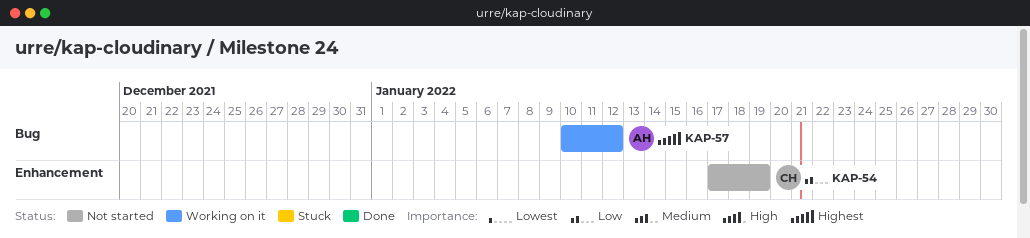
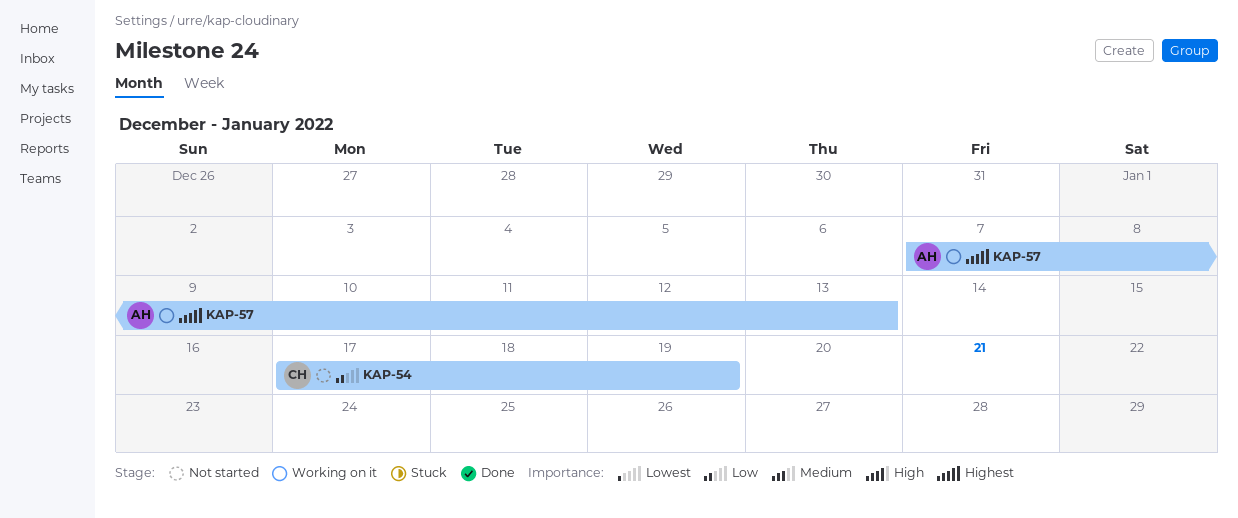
KAP-57, start: Jan 10 -> Jan 7
KAP-57, due: Jan 12 -> Jan 13

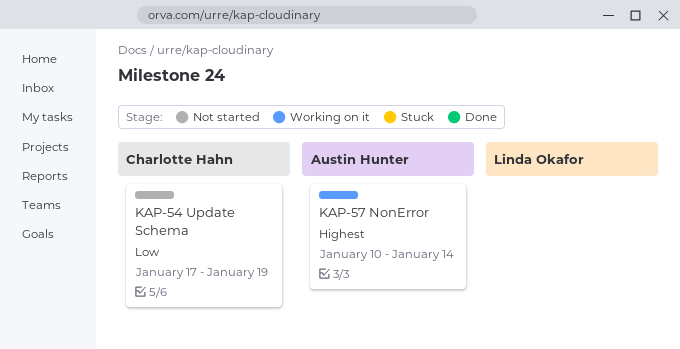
KAP-57, start: Jan 7 -> Jan 10
KAP-57, due: Jan 13 -> Jan 14

